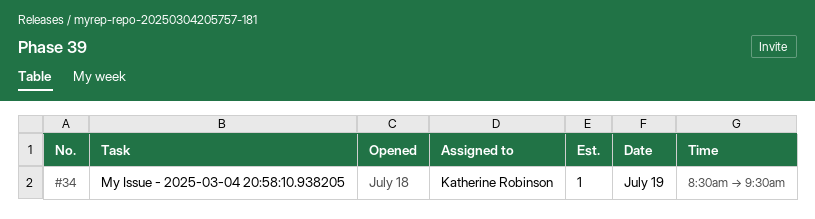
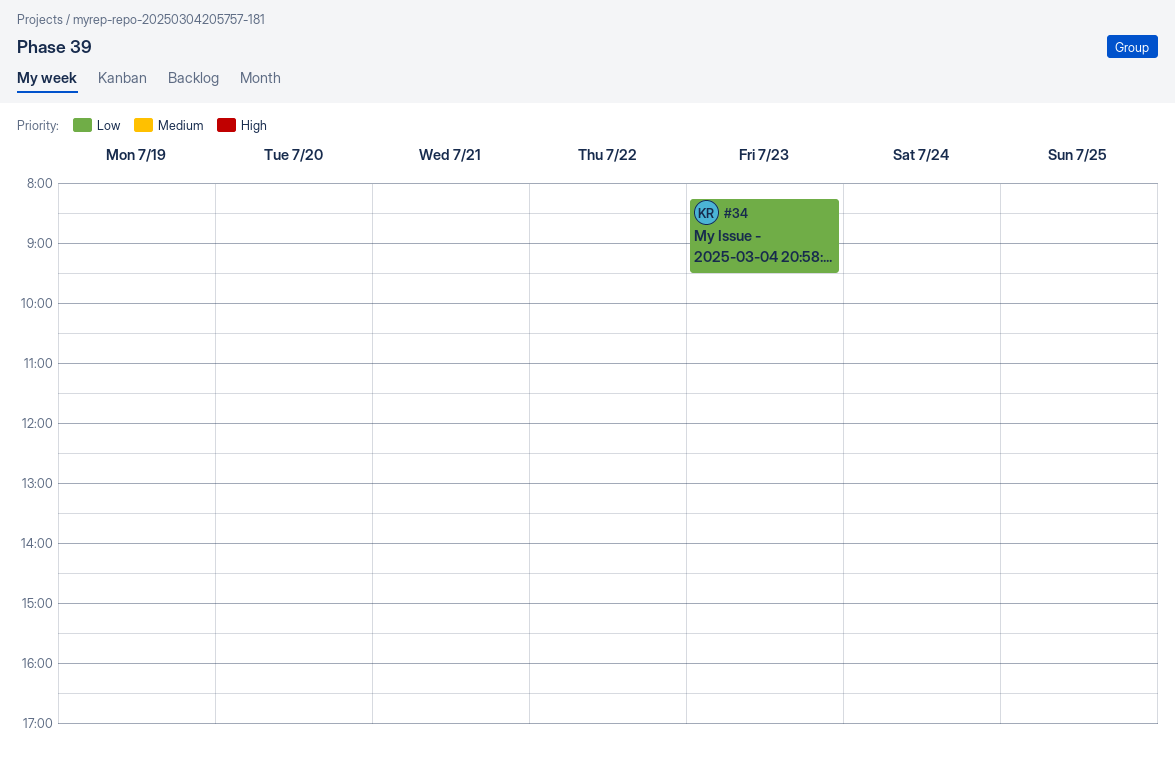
#34, day: Jul 19 -> Jul 23
#34, begins: 08:30 -> 08:15

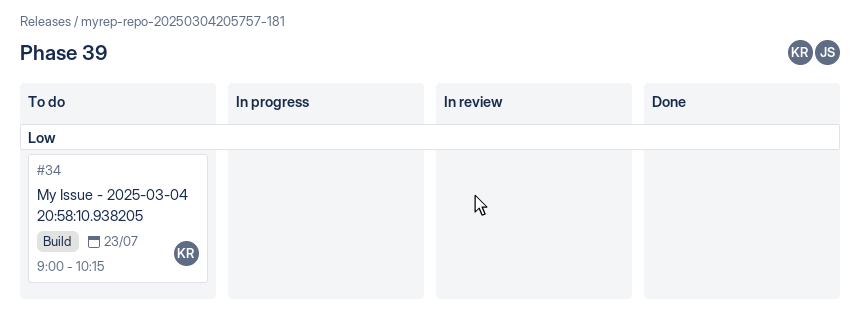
#34, begins: 08:15 -> 09:00
#34, ends: 09:30 -> 10:15

